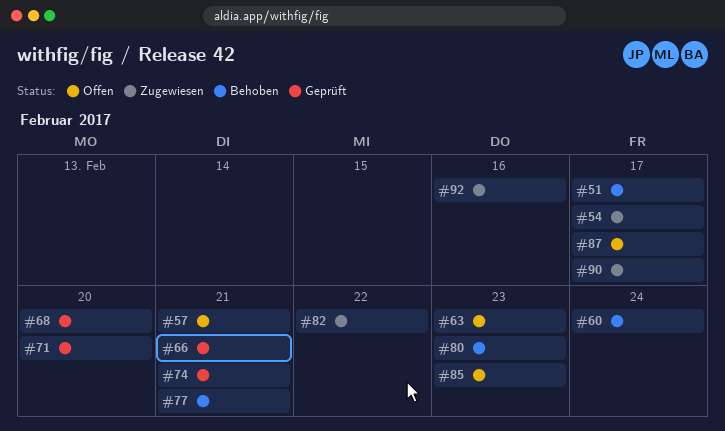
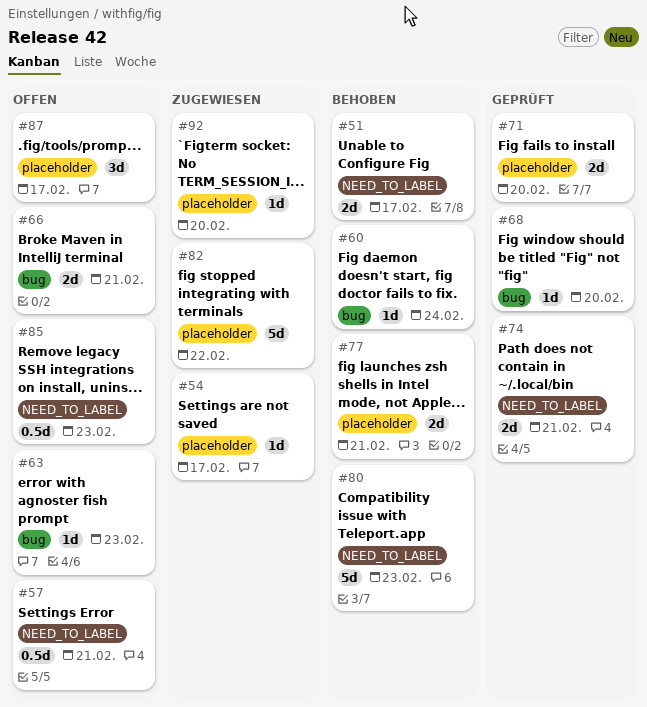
#66, status: Geprüft -> Offen
#90: present -> none
#92, due: Feb 16 -> Feb 20

